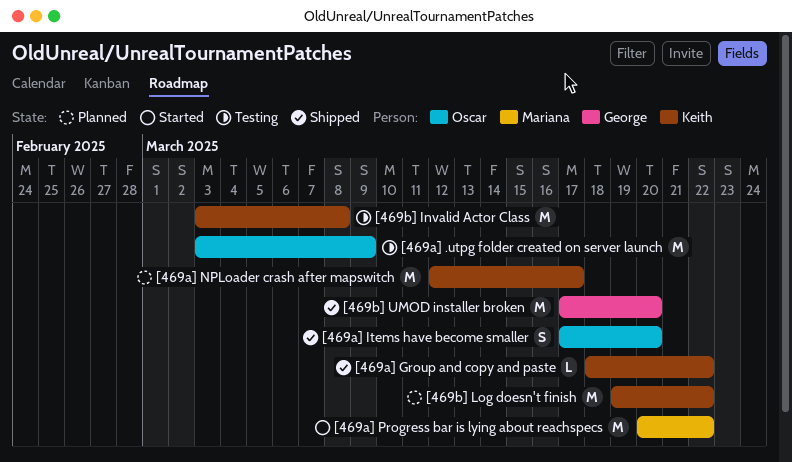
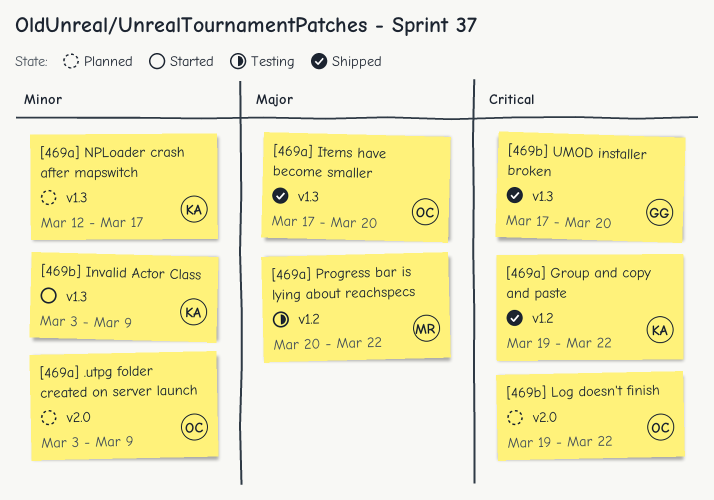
[469a] .utpg folder created on server launch, status: Testing -> Planned
[469a] Group and copy and paste, start: Mar 18 -> Mar 19
[469a] Progress bar is lying about reachspecs, status: Started -> Testing
[469b] Invalid Actor Class, status: Testing -> Started
[469b] Invalid Actor Class, due: Mar 8 -> Mar 9
[469b] Log doesn't finish, owner: Keith -> Oscar

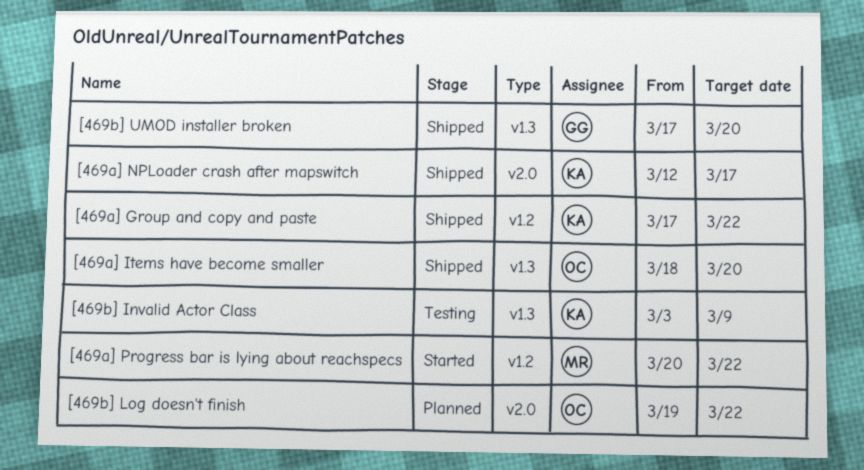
[469a] .utpg folder created on server launch: present -> none
[469a] Group and copy and paste, start: Mar 19 -> Mar 17
[469a] Items have become smaller, start: Mar 17 -> Mar 18
[469a] NPLoader crash after mapswitch, status: Planned -> Shipped
[469a] NPLoader crash after mapswitch, label: v1.3 -> v2.0
[469a] Progress bar is lying about reachspecs, status: Testing -> Started
[469b] Invalid Actor Class, status: Started -> Testing

